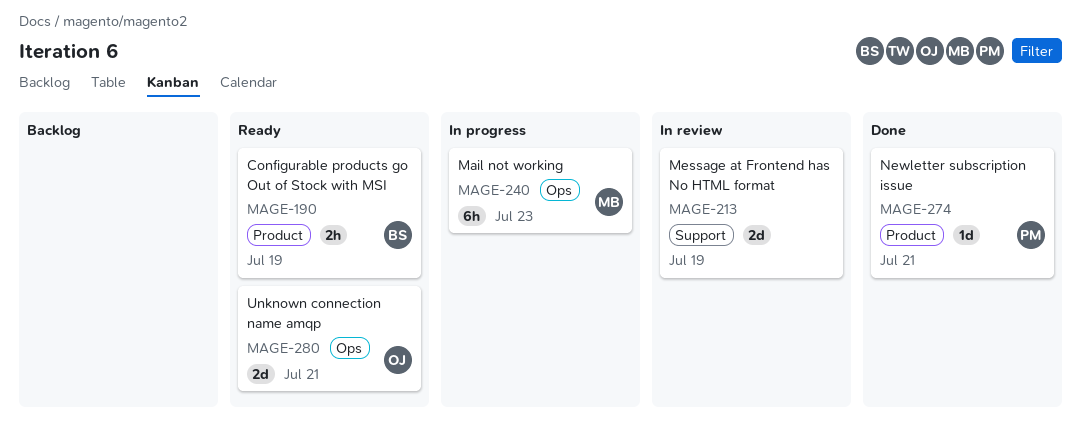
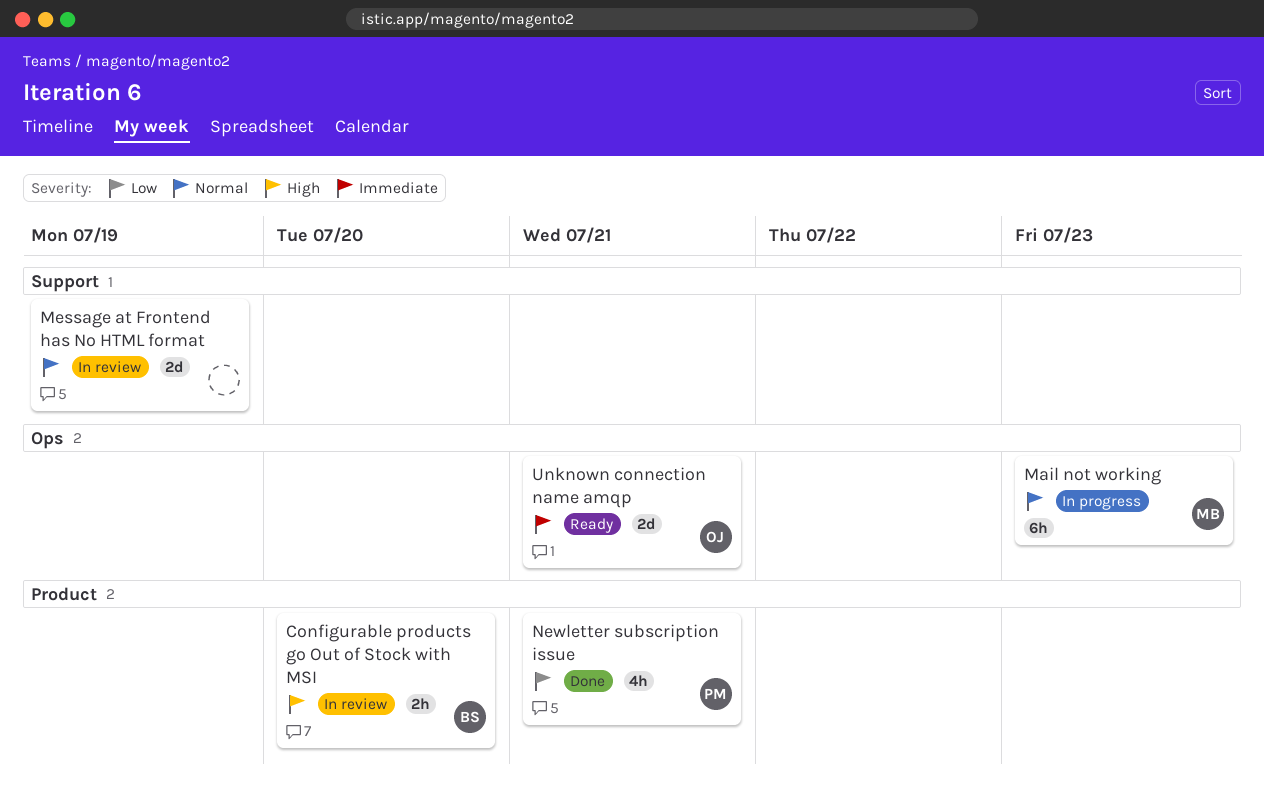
Configurable products go Out of Stock with MSI, status: Ready -> In review
Configurable products go Out of Stock with MSI, due: Jul 19 -> Jul 20
Newletter subscription issue, estimate: 1d -> 4h

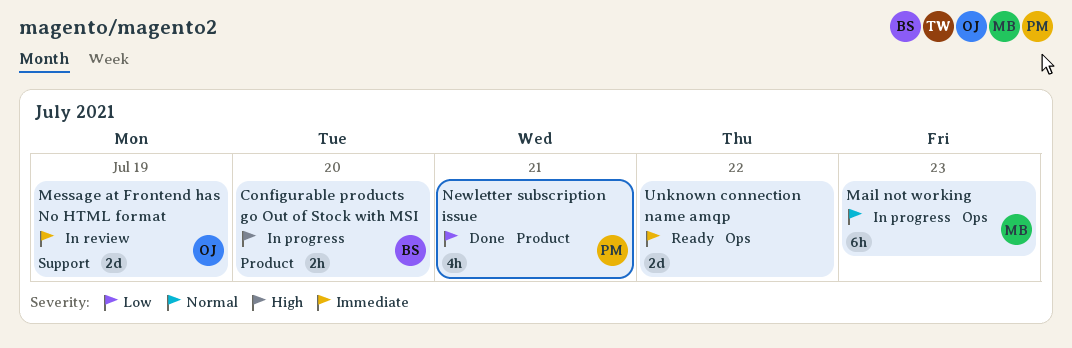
Configurable products go Out of Stock with MSI, status: In review -> In progress
Message at Frontend has No HTML format, owner: none -> OJ
Message at Frontend has No HTML format, priority: Normal -> Immediate
Unknown connection name amqp, owner: OJ -> none
Unknown connection name amqp, due: Jul 21 -> Jul 22

